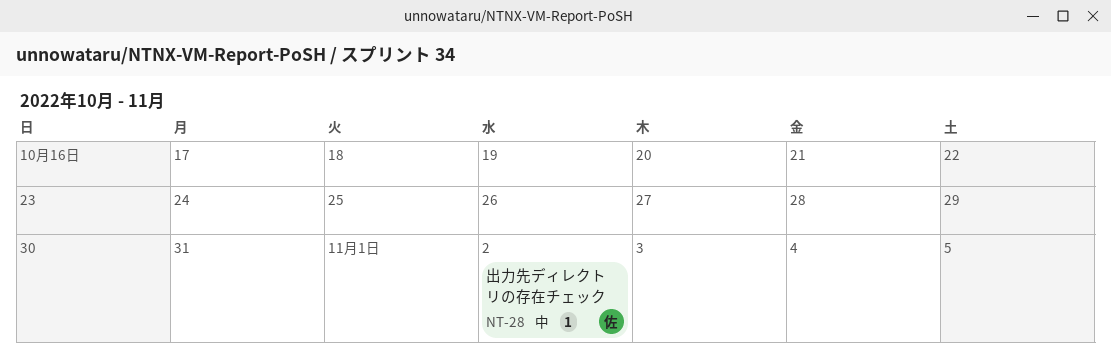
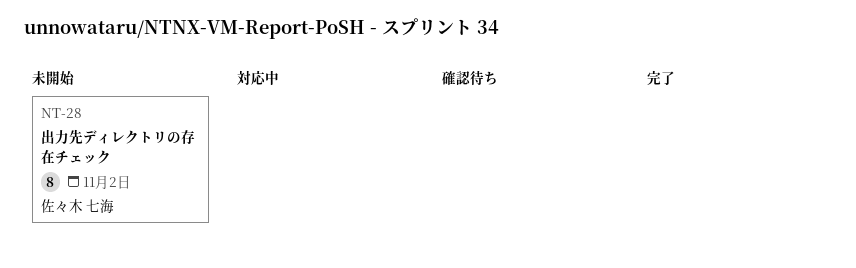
NT-28, estimate: 1 -> 8

